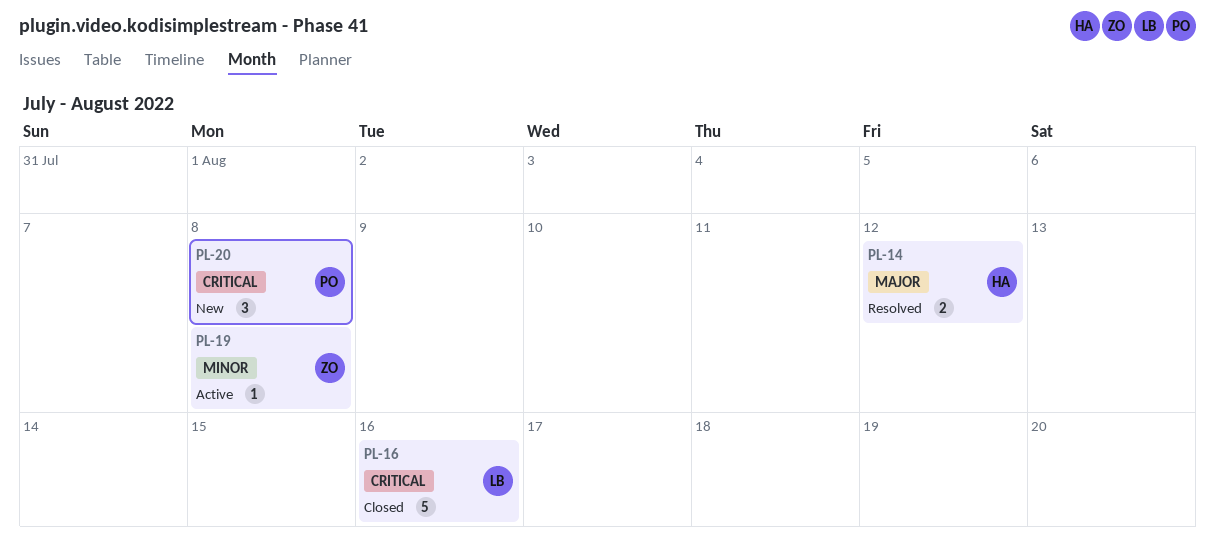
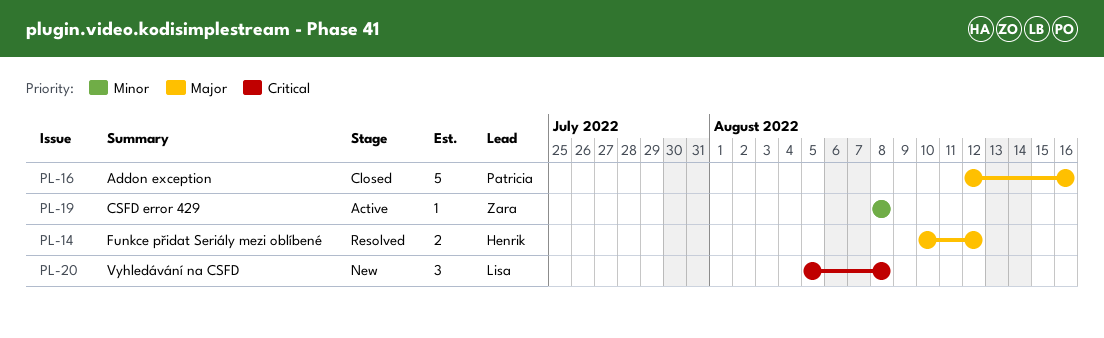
PL-16, owner: Lisa -> Patricia
PL-16, priority: Critical -> Major
PL-20, owner: Patricia -> Lisa

